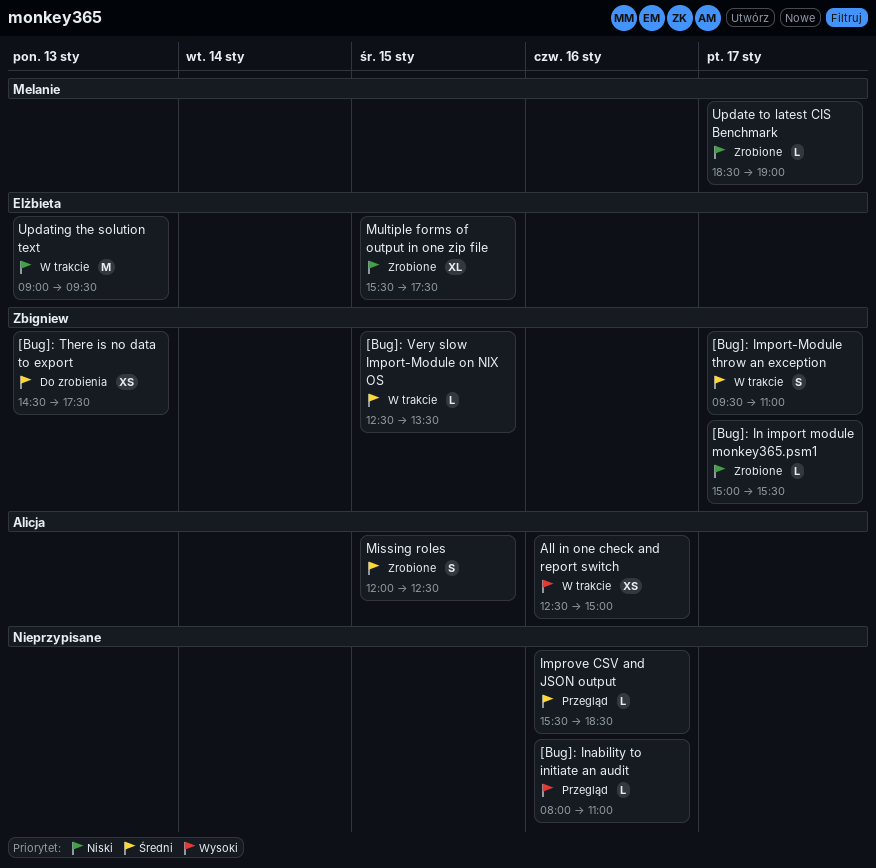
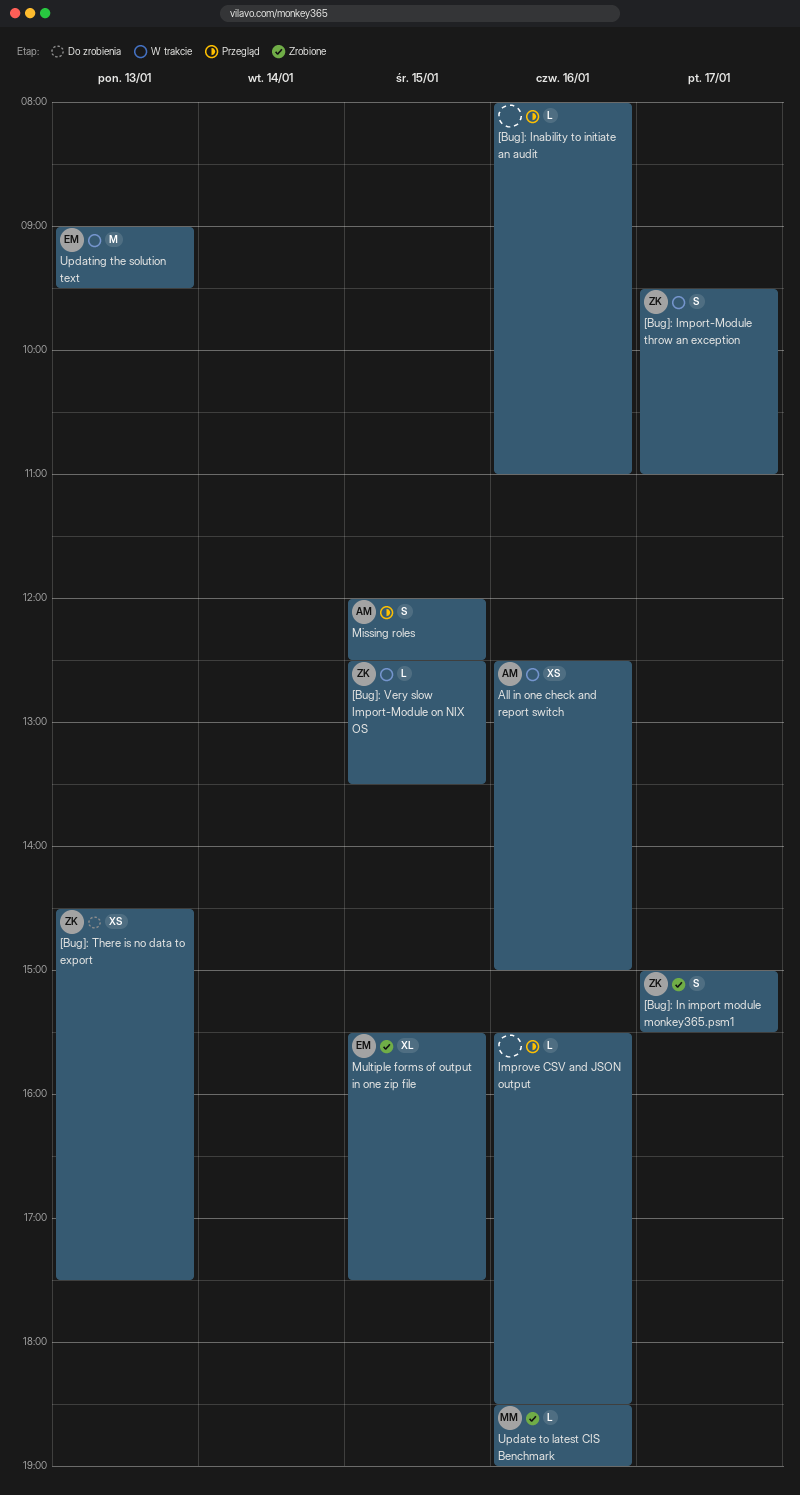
[Bug]: In import module monkey365.psm1, estimate: L -> S
Missing roles, status: Zrobione -> Przegląd
Update to latest CIS Benchmark, day: Jan 17 -> Jan 16

